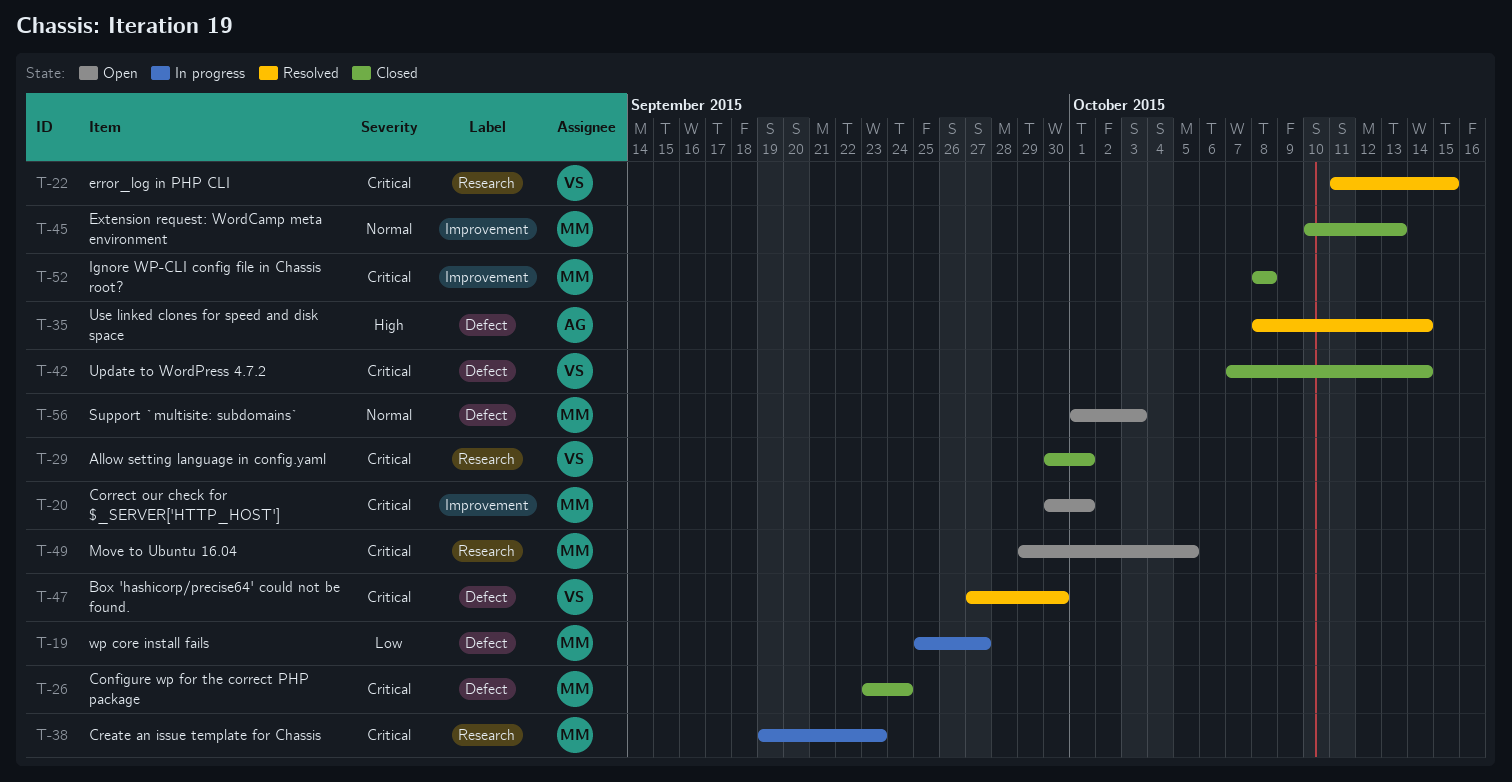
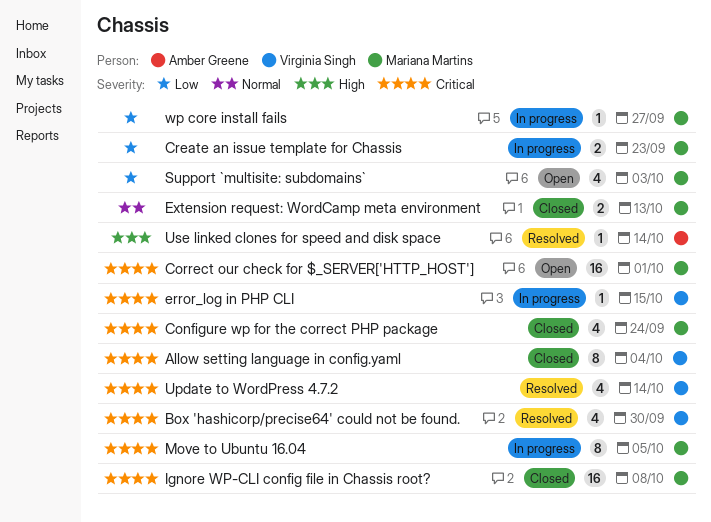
Allow setting language in config.yaml, due: Oct 1 -> Oct 4
Create an issue template for Chassis, priority: Critical -> Low
error_log in PHP CLI, status: Resolved -> In progress
Move to Ubuntu 16.04, status: Open -> In progress
Support `multisite: subdomains`, priority: Normal -> Low
Update to WordPress 4.7.2, status: Closed -> Resolved

